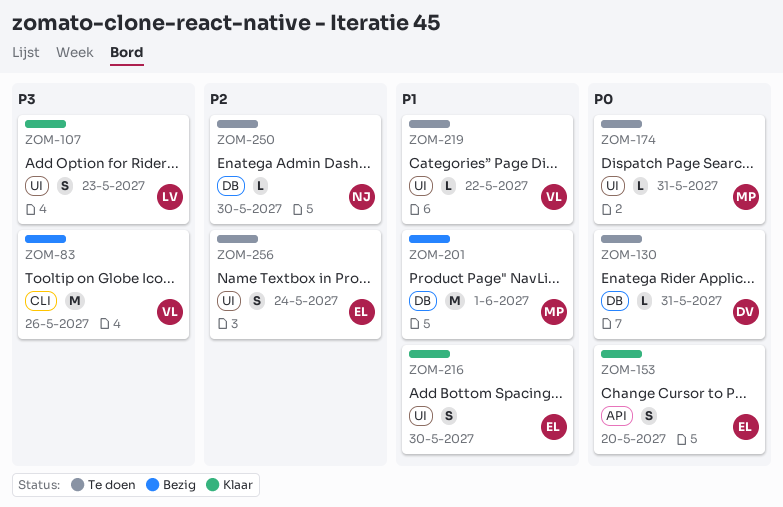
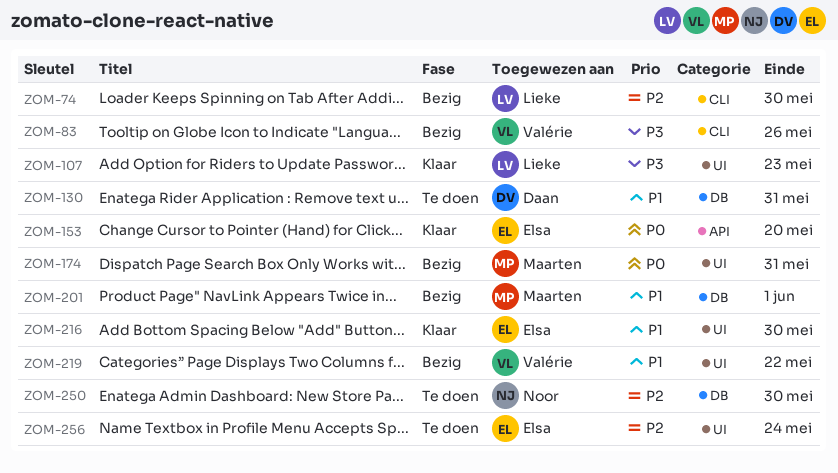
ZOM-74: none -> present
ZOM-130, priority: P0 -> P1
ZOM-174, status: Te doen -> Bezig
ZOM-219, status: Te doen -> Bezig

